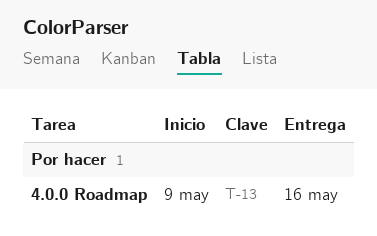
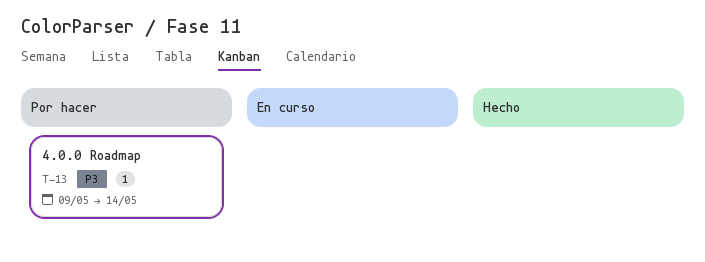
T-13, due: May 16 -> May 14

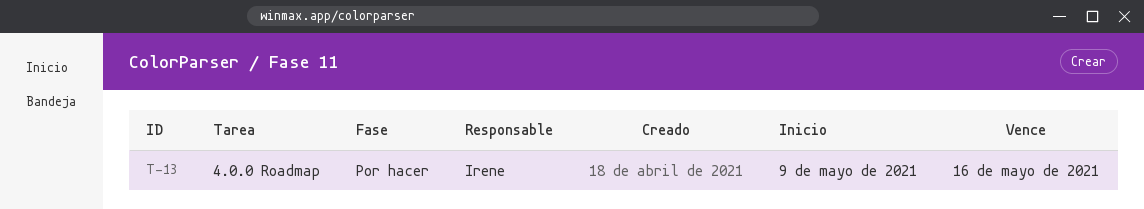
T-13, due: May 14 -> May 16

